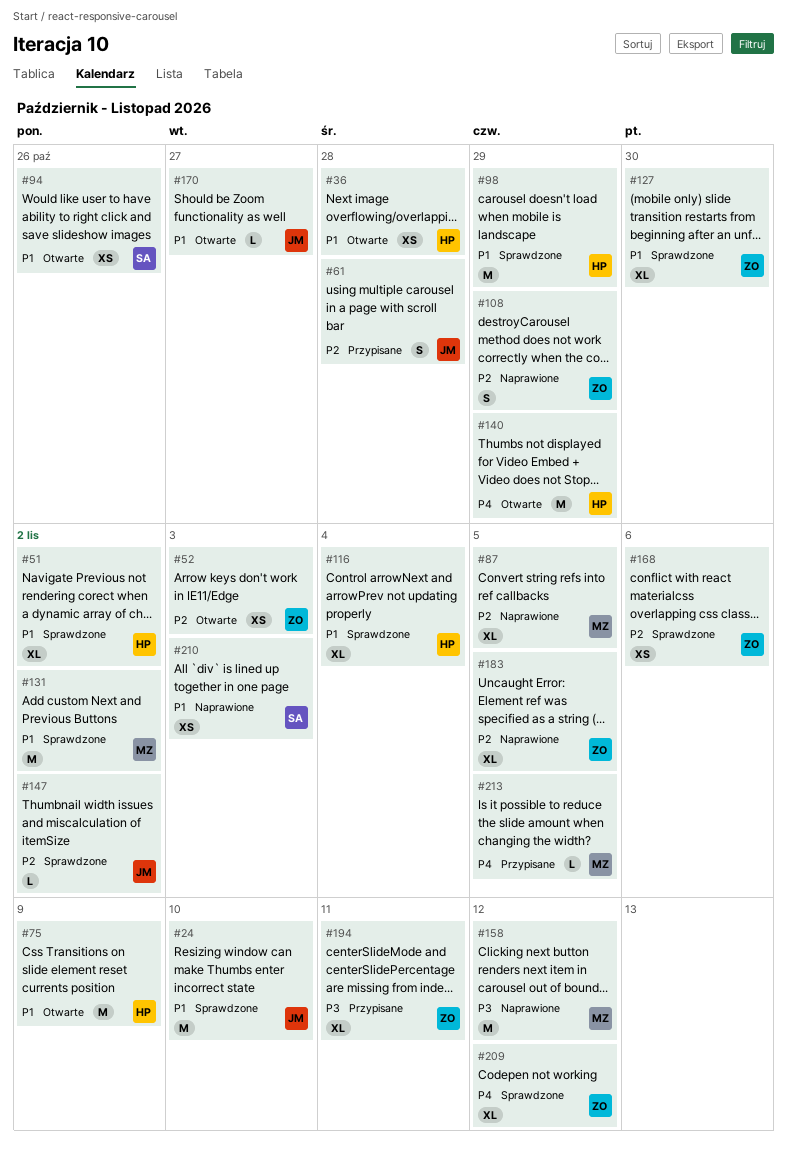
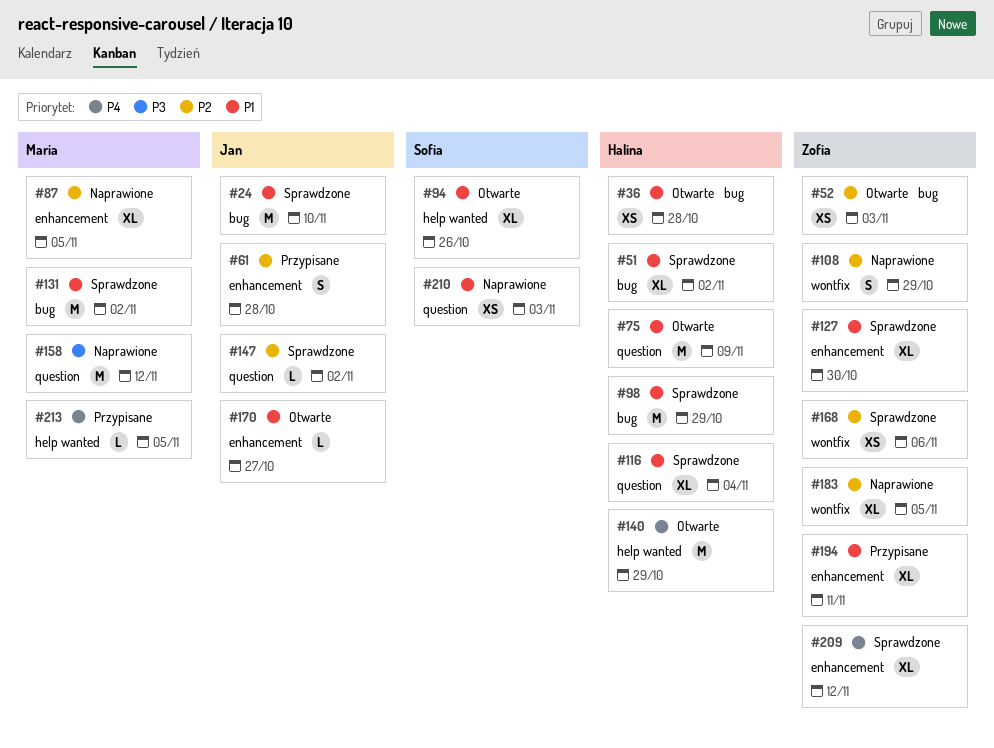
#94, estimate: XS -> XL
#194, priority: P3 -> P1

